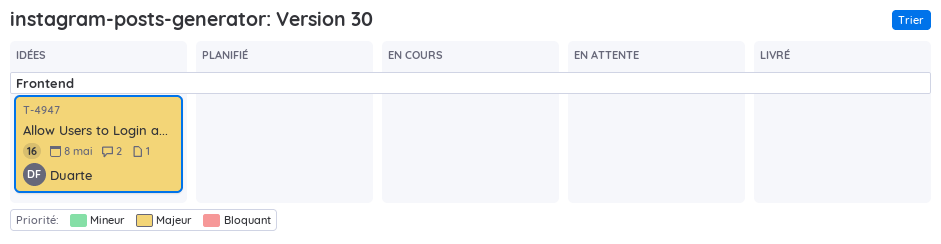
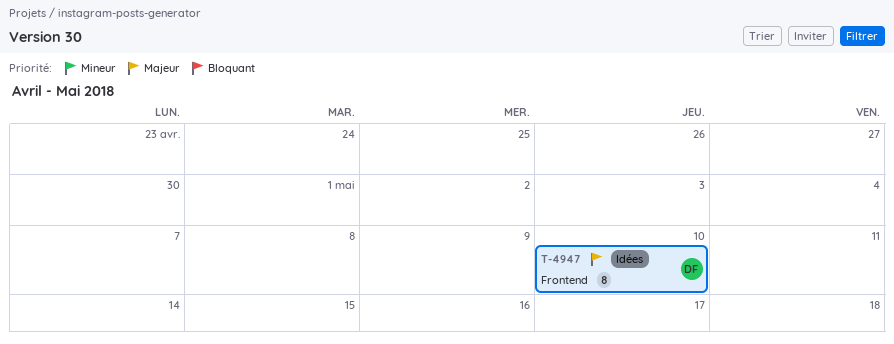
T-4947, estimate: 16 -> 8
T-4947, due: May 8 -> May 10

